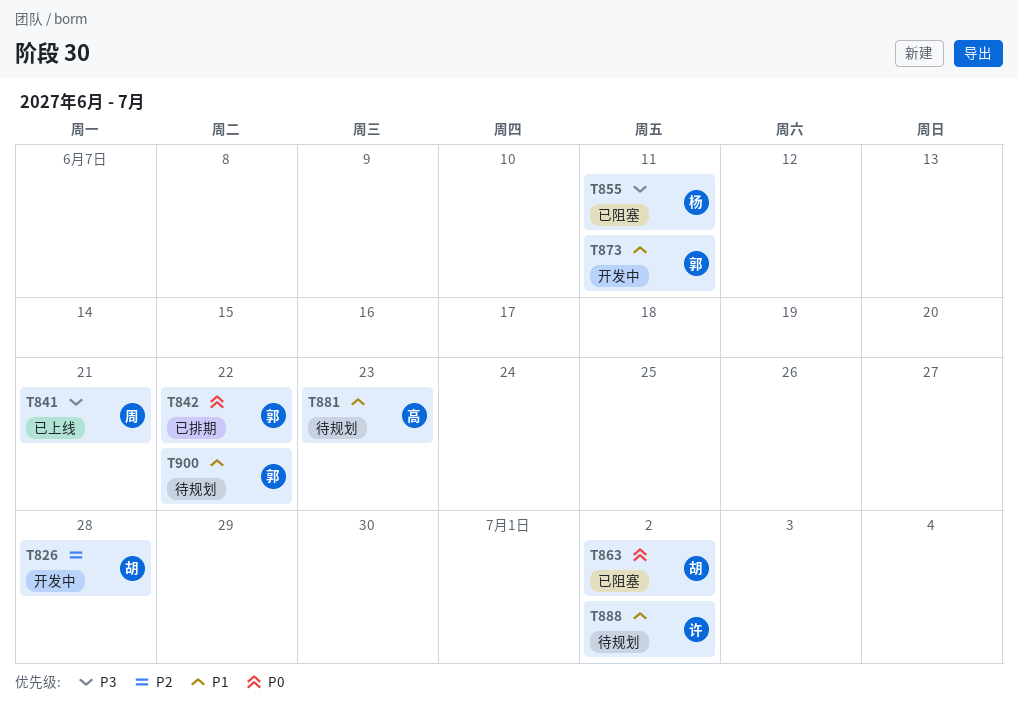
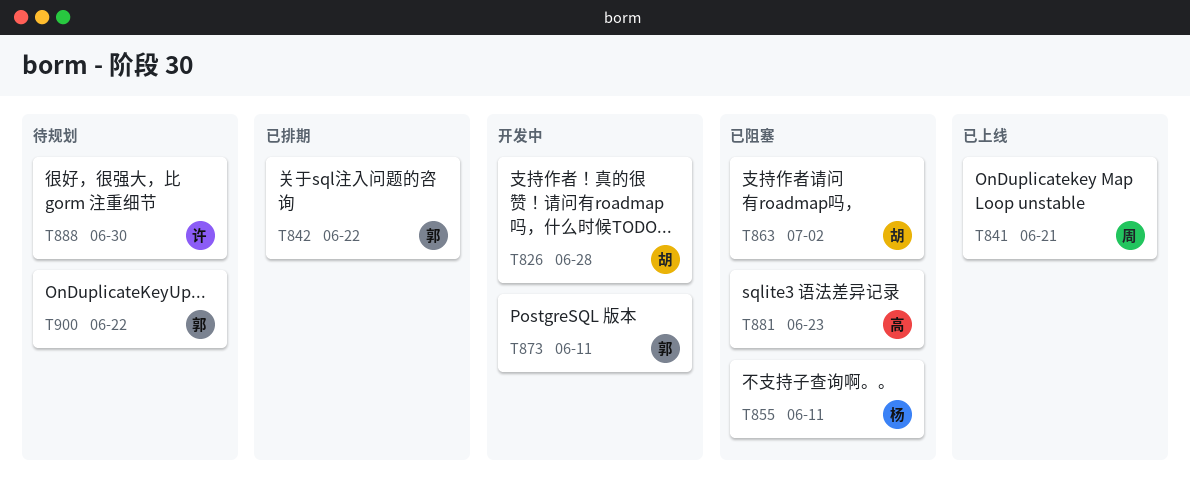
T881, status: 待规划 -> 已阻塞
T888, due: Jul 2 -> Jun 30

